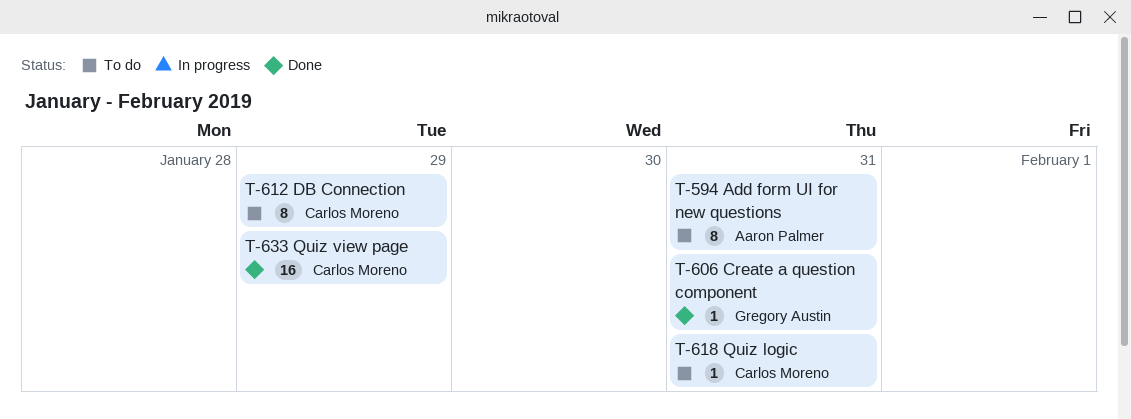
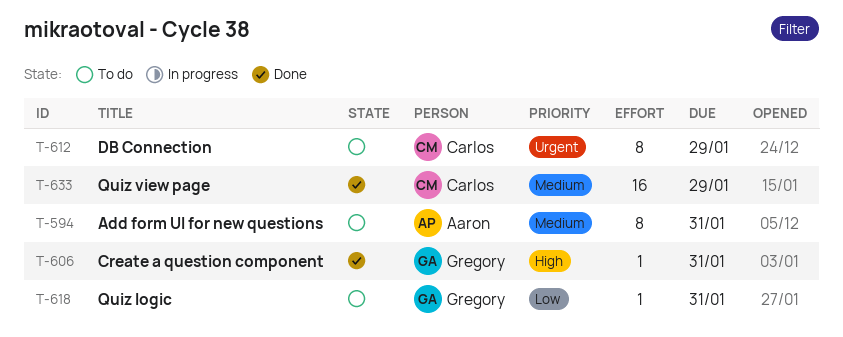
T-618, owner: Carlos Moreno -> Gregory Austin

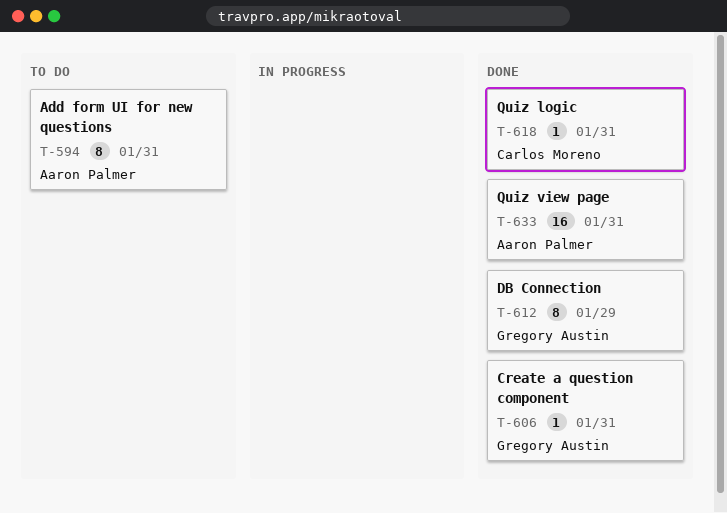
T-612, status: To do -> Done
T-612, owner: Carlos Moreno -> Gregory Austin
T-618, status: To do -> Done
T-618, owner: Gregory Austin -> Carlos Moreno
T-633, owner: Carlos Moreno -> Aaron Palmer
T-633, due: Jan 29 -> Jan 31

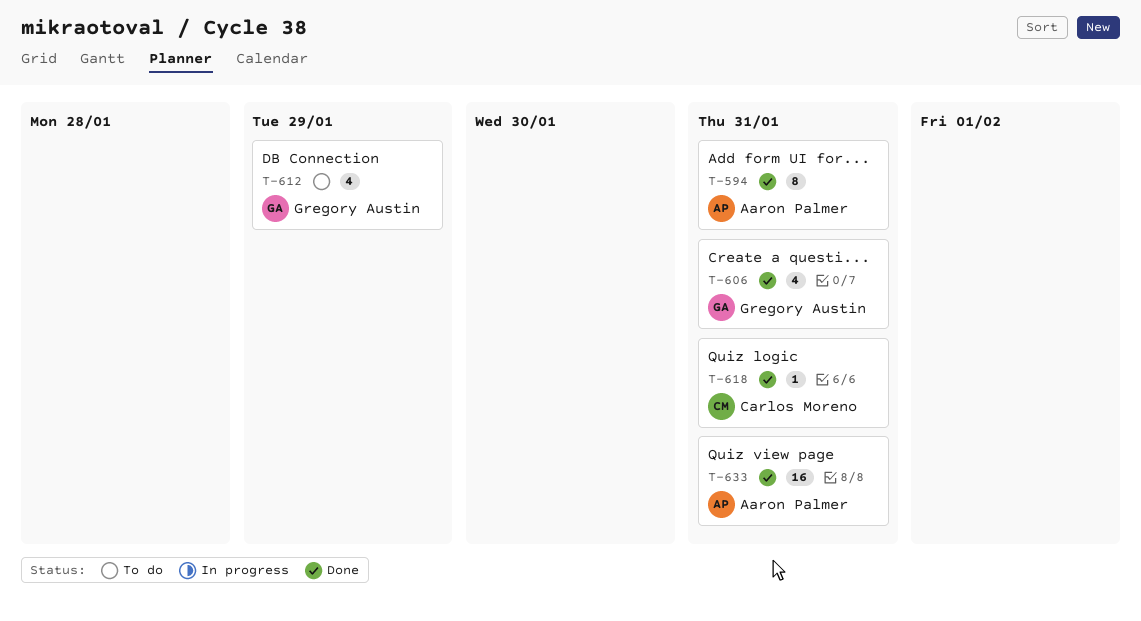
T-594, status: To do -> Done
T-606, estimate: 1 -> 4
T-612, status: Done -> To do
T-612, estimate: 8 -> 4

